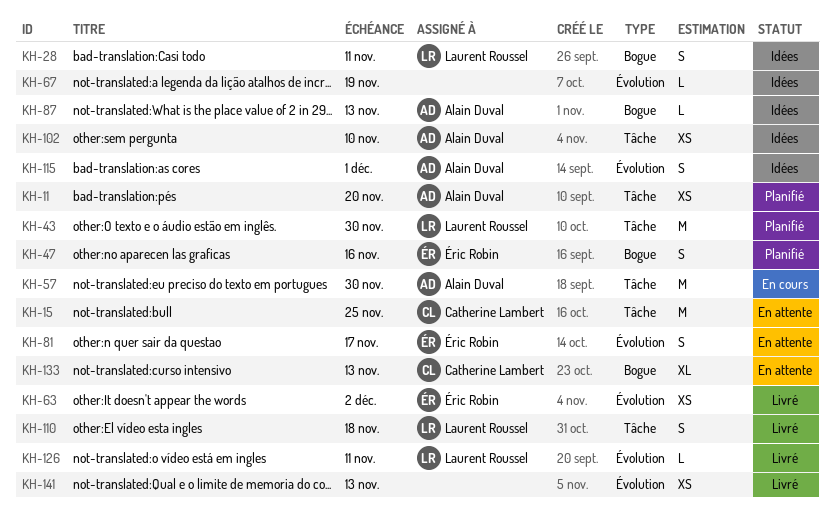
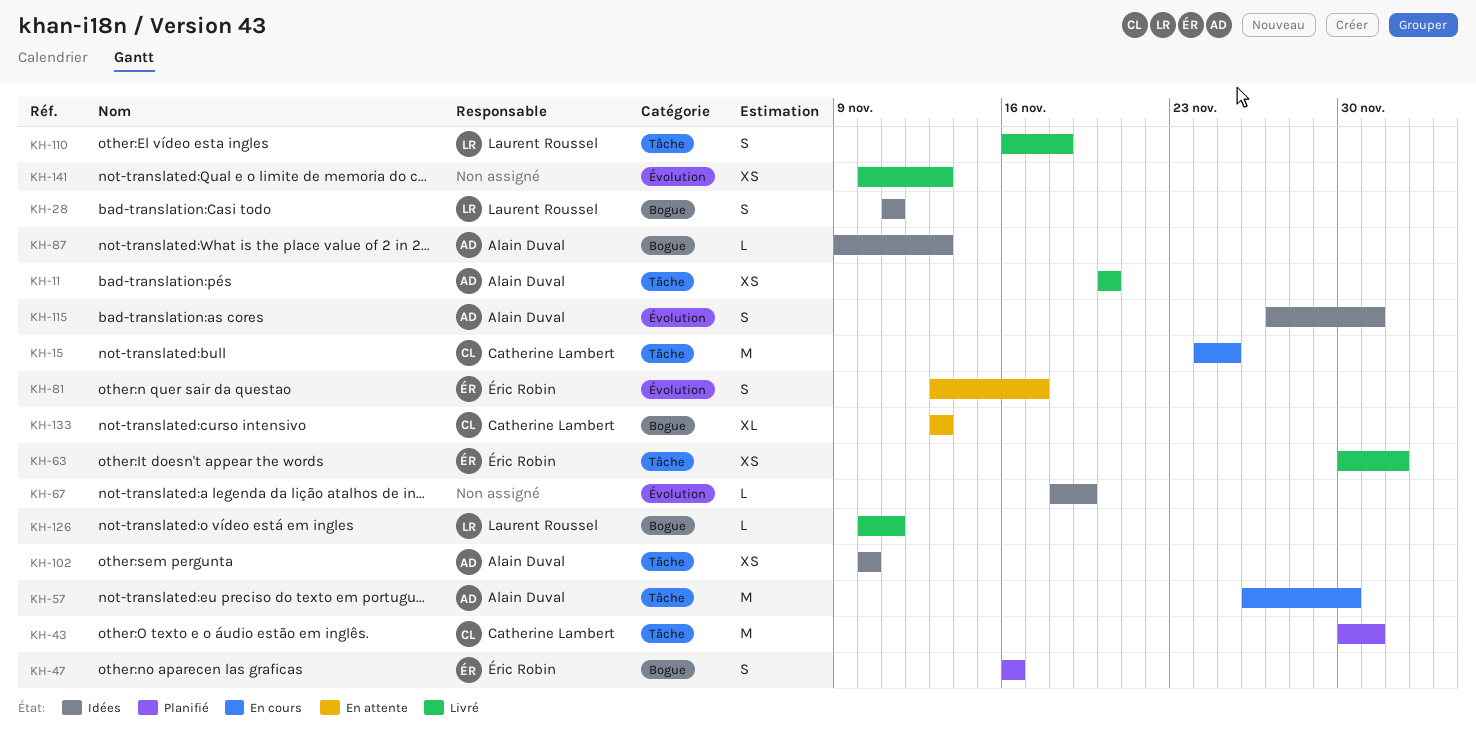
KH-11, status: Planifié -> Livré
KH-15, status: En attente -> En cours
KH-43, owner: Laurent Roussel -> Catherine Lambert
KH-43, due: Nov 30 -> Dec 1
KH-63, label: Évolution -> Tâche
KH-126, label: Évolution -> Bogue

